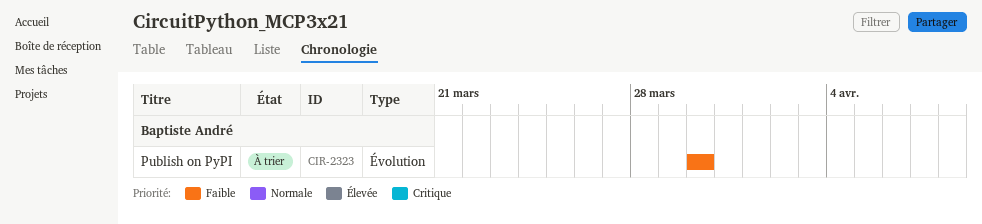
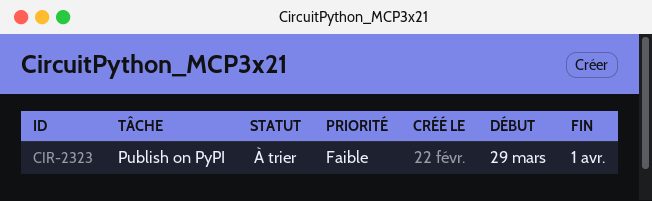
CIR-2323, start: Mar 30 -> Mar 29
CIR-2323, due: Mar 30 -> Apr 1

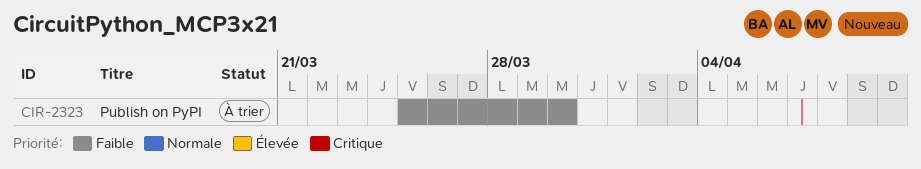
CIR-2323, start: Mar 29 -> Mar 25
CIR-2323, due: Apr 1 -> Mar 30

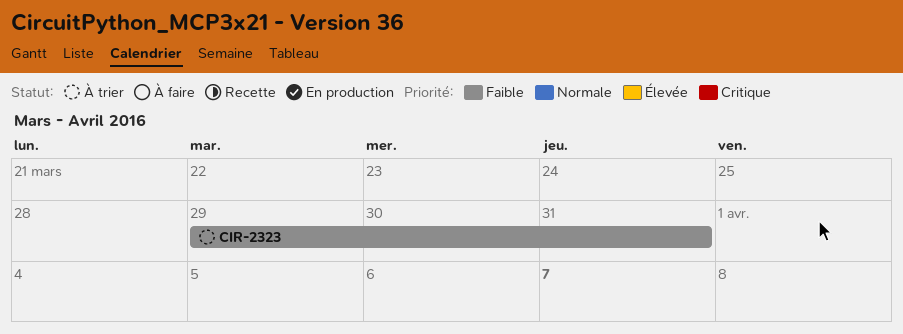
CIR-2323, start: Mar 25 -> Mar 29
CIR-2323, due: Mar 30 -> Mar 31

